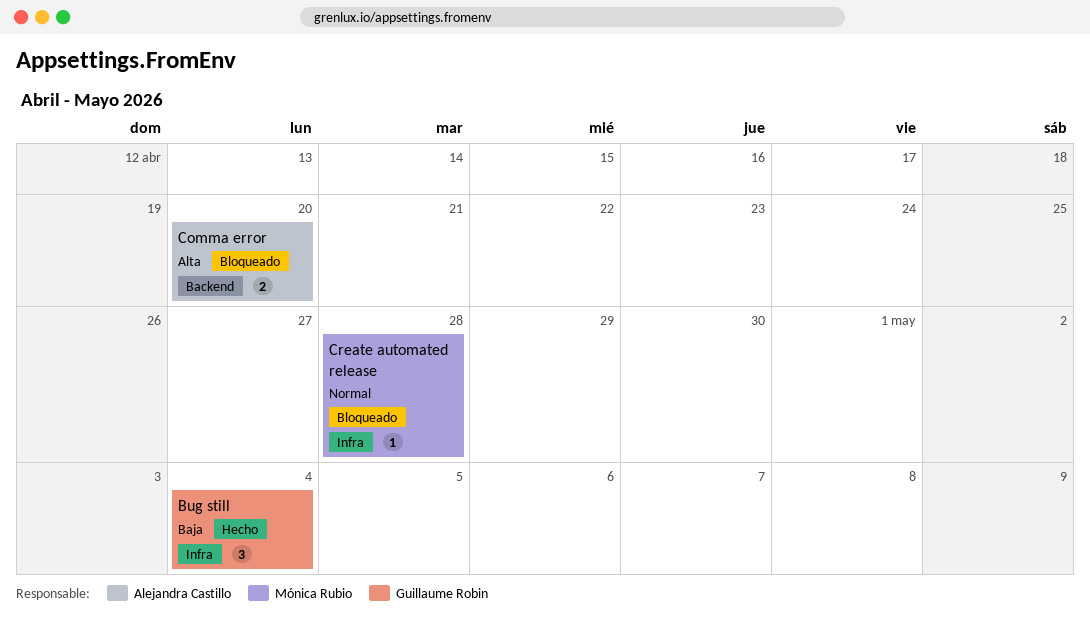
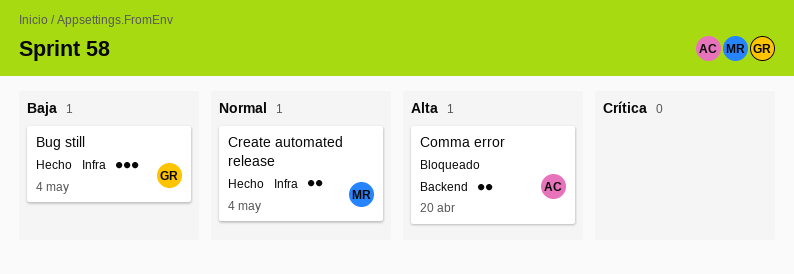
Create automated release, status: Bloqueado -> Hecho
Create automated release, estimate: 1 -> 2
Create automated release, due: Apr 28 -> May 4

